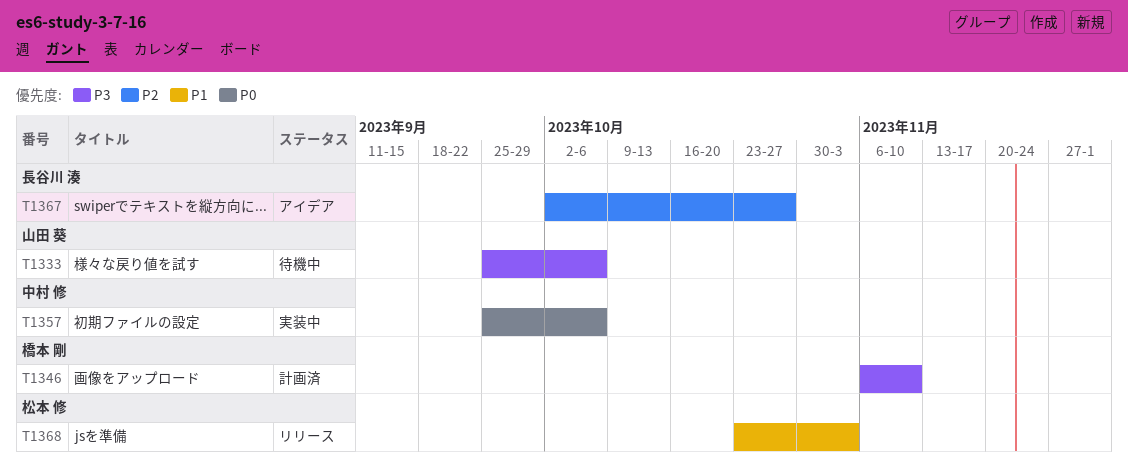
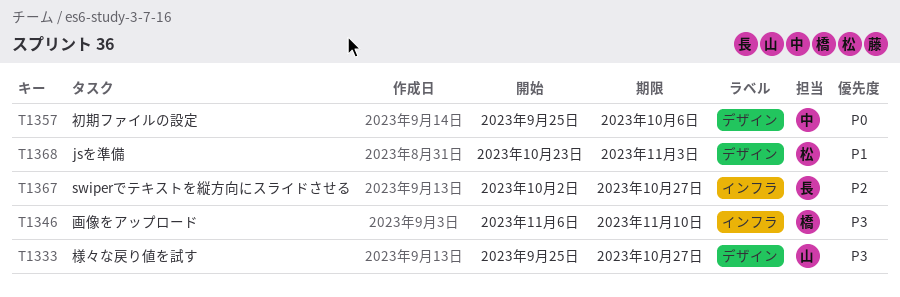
T1333, due: Oct 6 -> Oct 27

